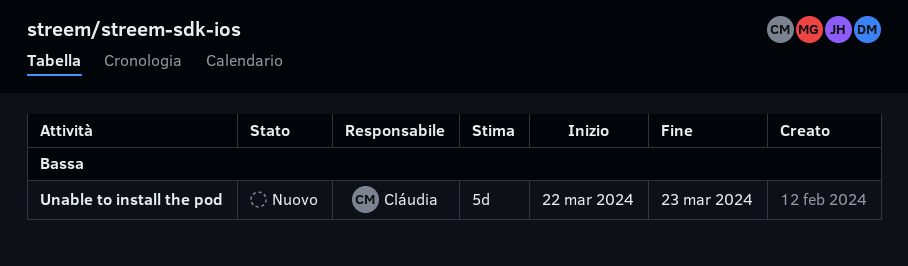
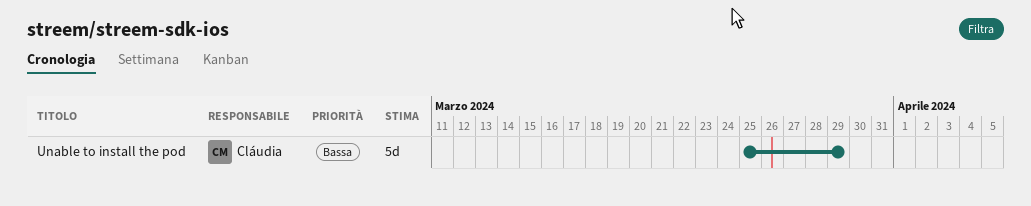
Unable to install the pod, start: Mar 22 -> Mar 25
Unable to install the pod, due: Mar 23 -> Mar 29

